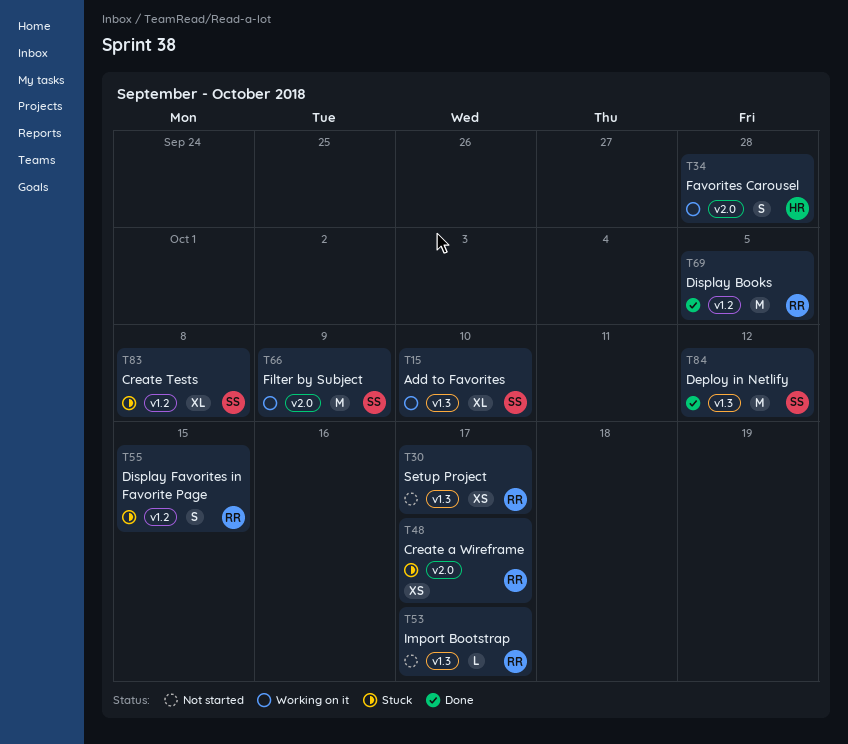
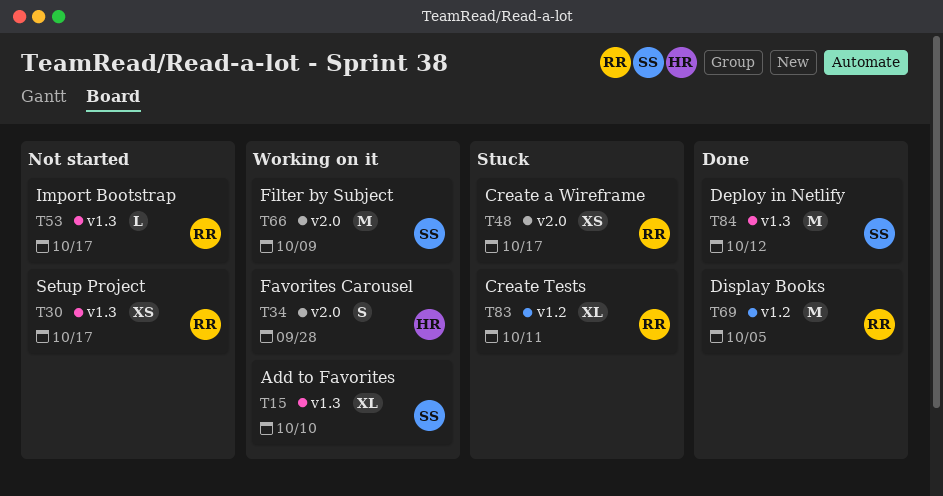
T55: present -> none
T83, owner: SS -> RR
T83, due: Oct 8 -> Oct 11

